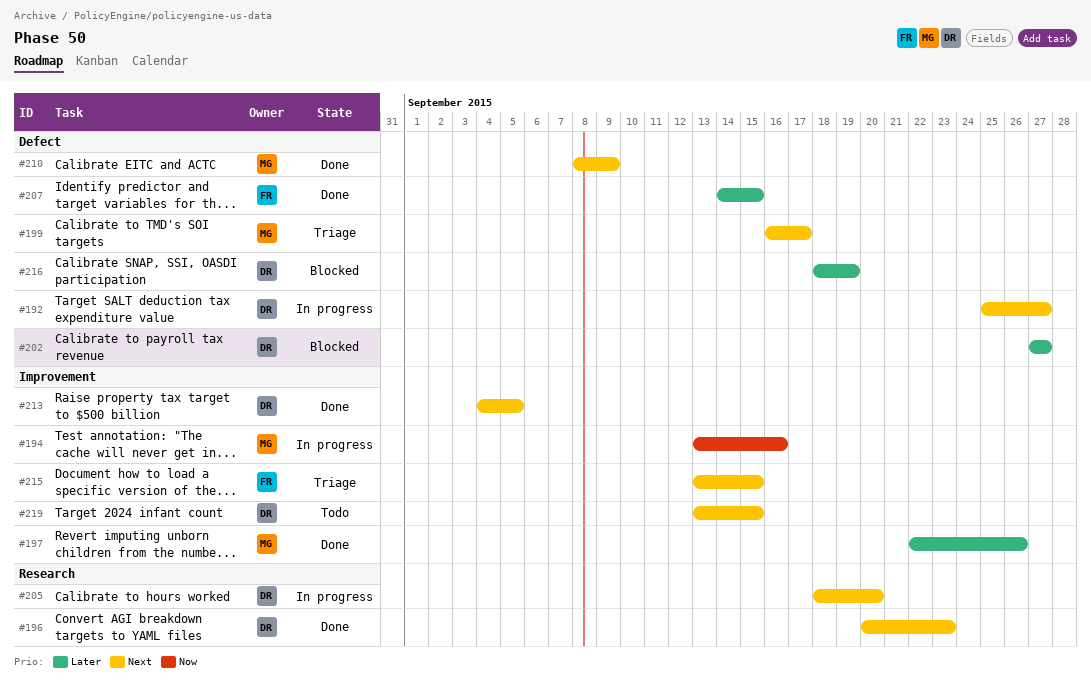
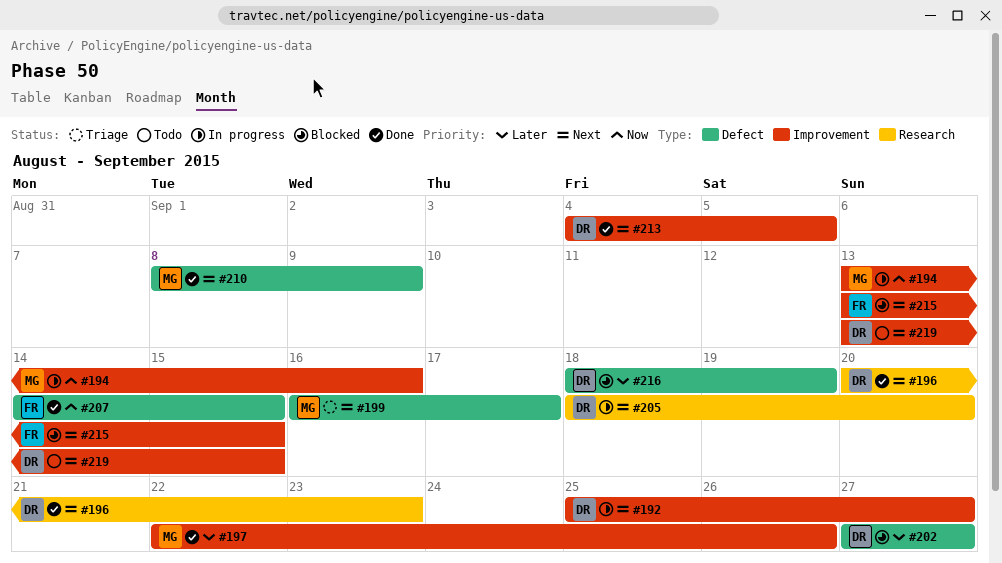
#192, label: Defect -> Improvement
#207, priority: Later -> Now
#215, status: Triage -> Blocked

